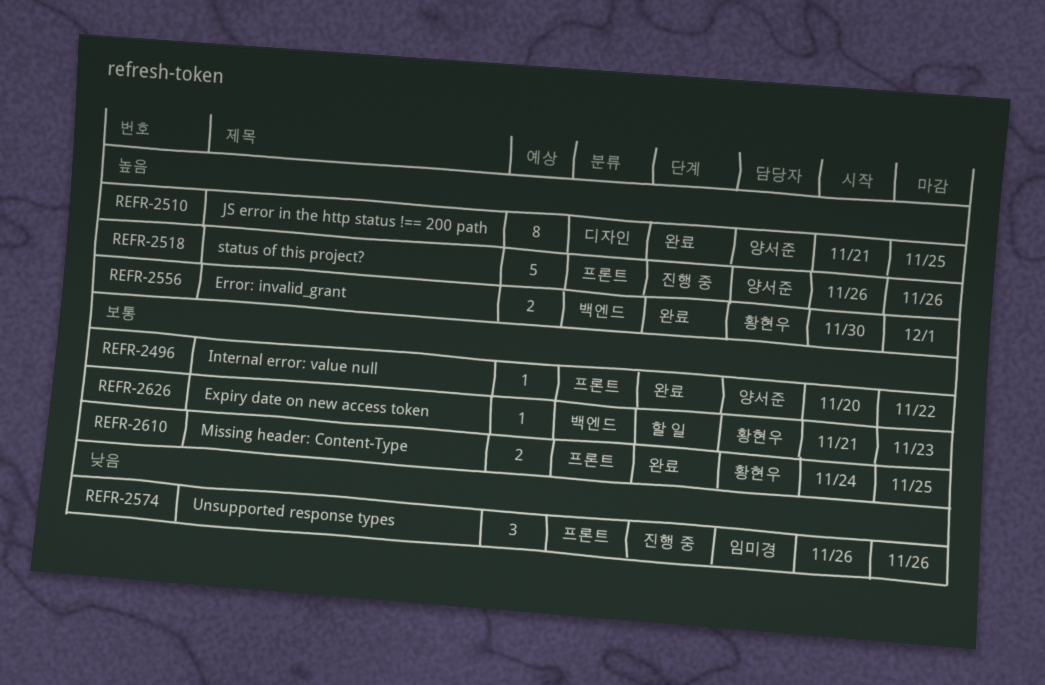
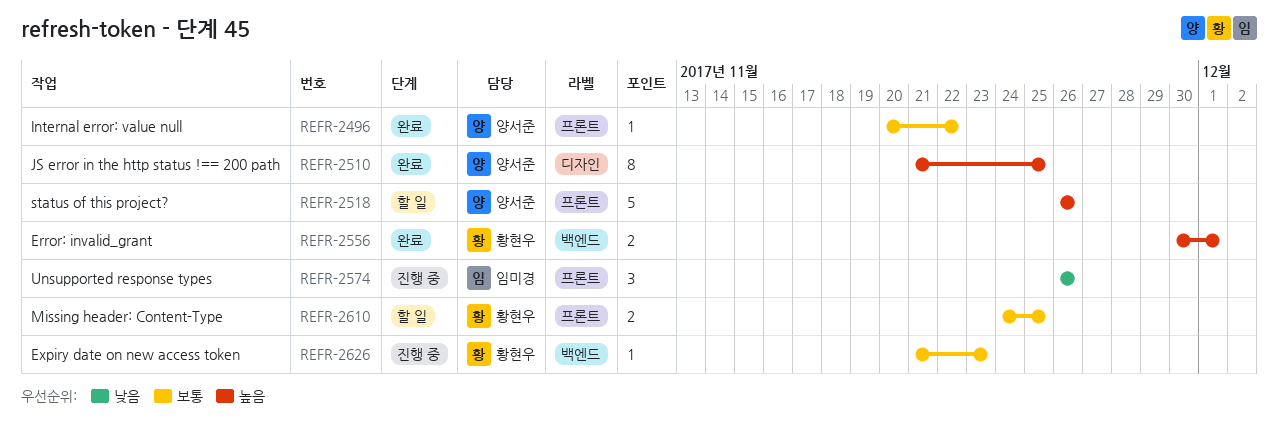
REFR-2518, status: 진행 중 -> 할 일
REFR-2610, status: 완료 -> 할 일
REFR-2626, status: 할 일 -> 진행 중

